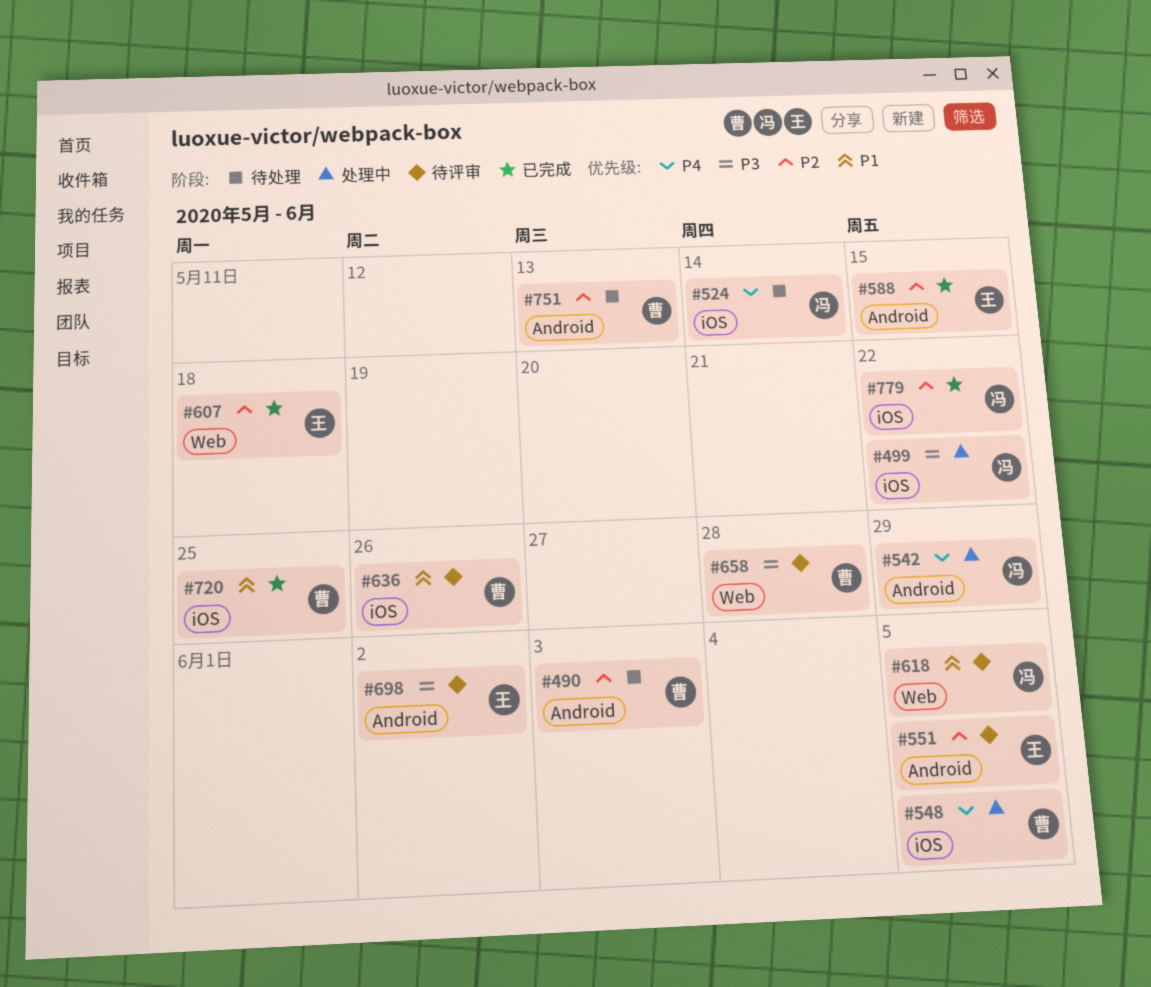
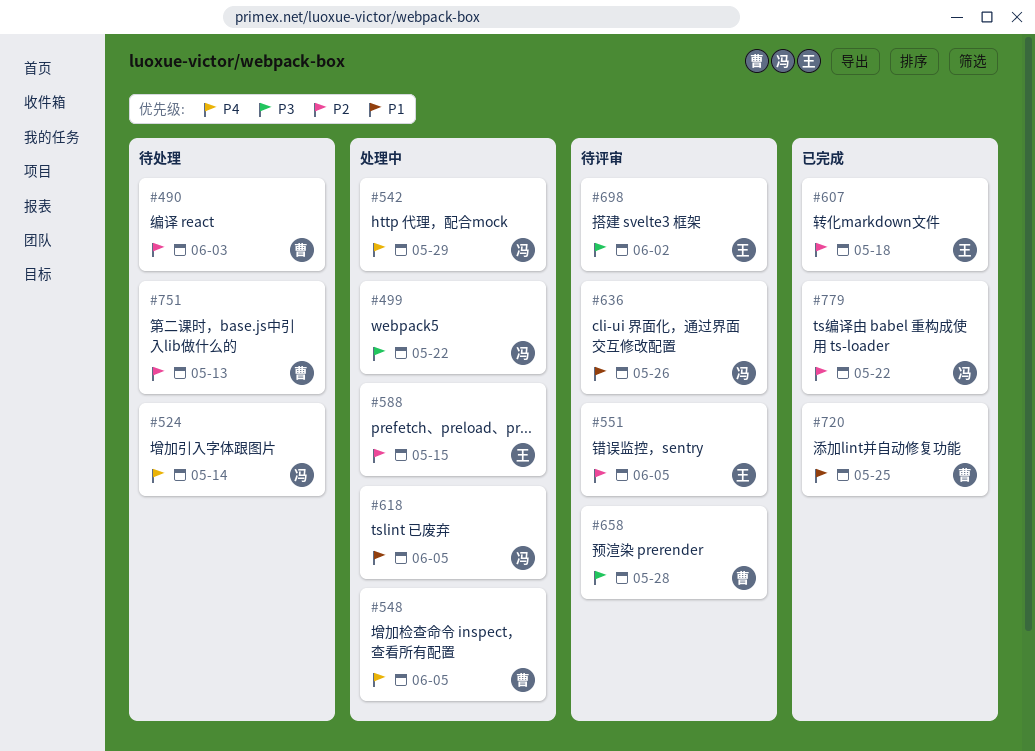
#588, status: 已完成 -> 处理中
#618, status: 待评审 -> 处理中
#636, owner: 曹 -> 冯

